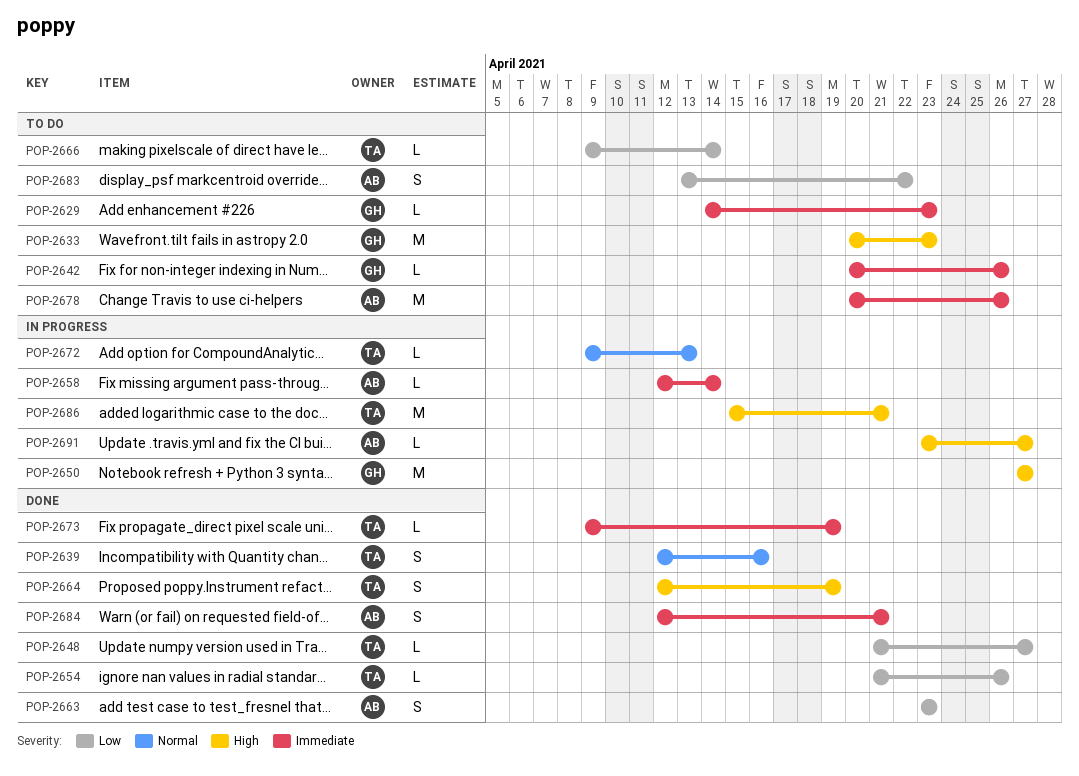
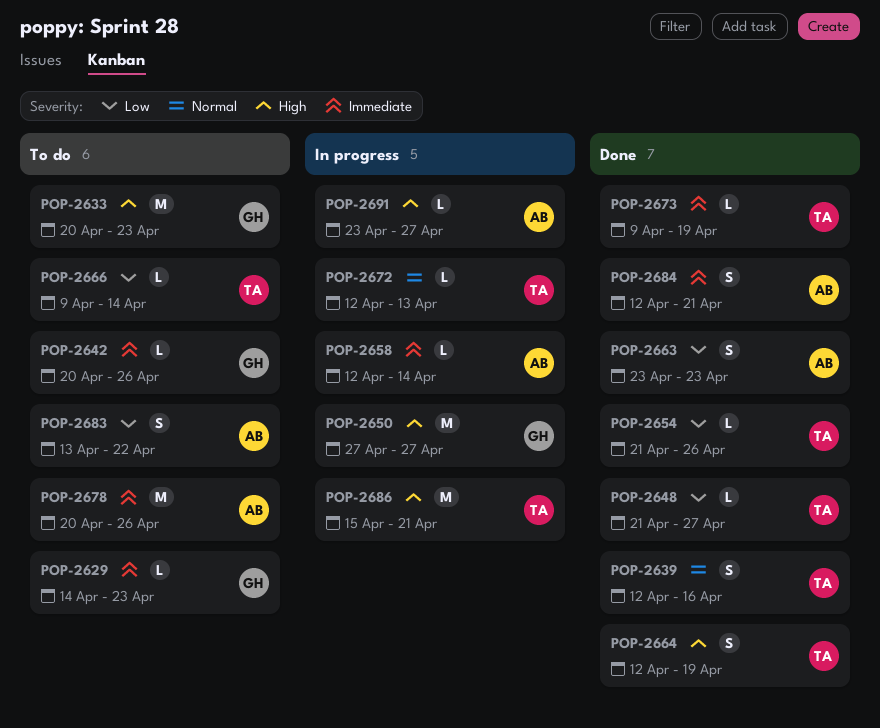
POP-2672, start: Apr 9 -> Apr 12

